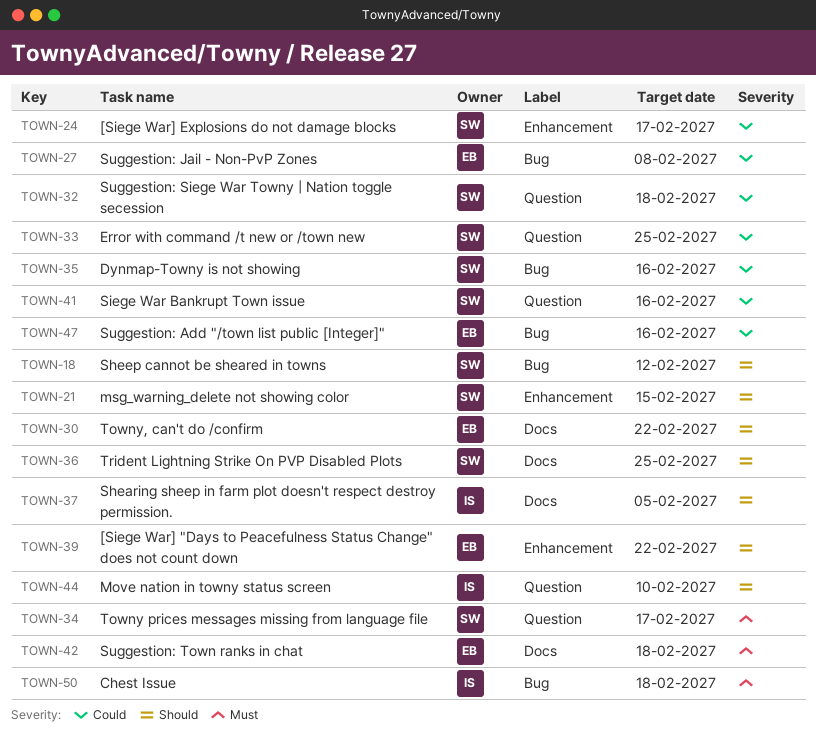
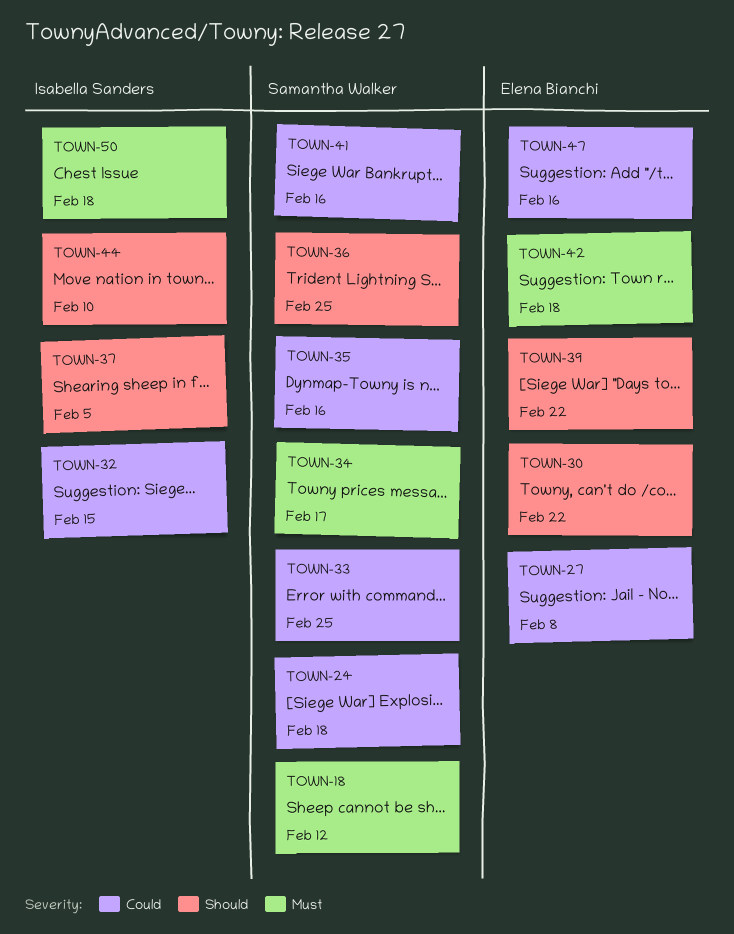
TOWN-18, priority: Should -> Must
TOWN-21: present -> none
TOWN-24, due: Feb 17 -> Feb 18
TOWN-32, owner: Samantha Walker -> Isabella Sanders
TOWN-32, due: Feb 18 -> Feb 15

